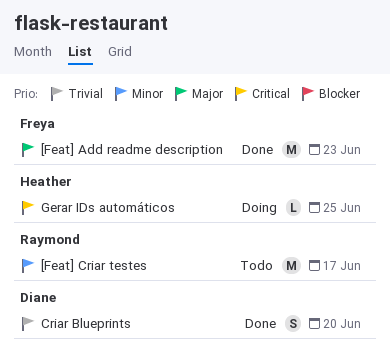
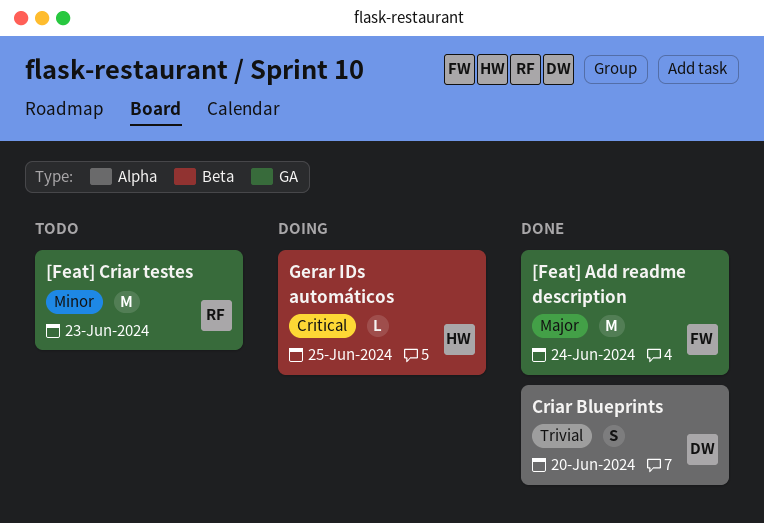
[Feat] Add readme description, due: Jun 23 -> Jun 24
[Feat] Criar testes, due: Jun 17 -> Jun 23

